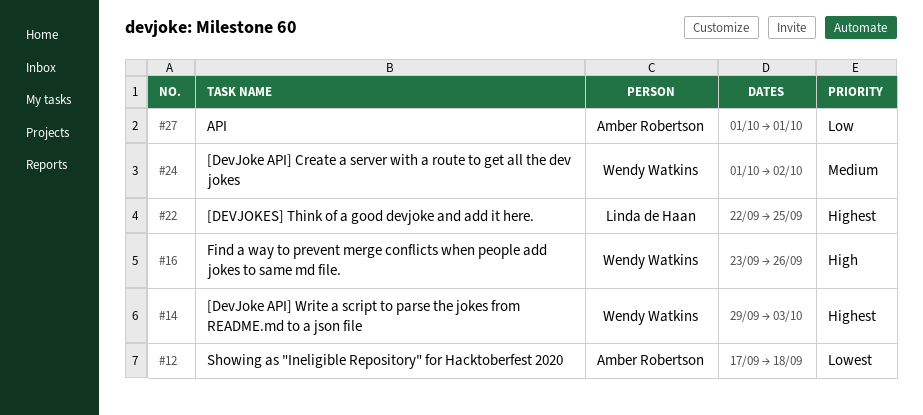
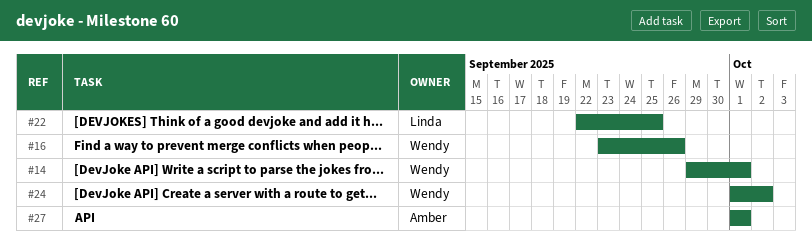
#12: present -> none
#14, due: Oct 3 -> Oct 1

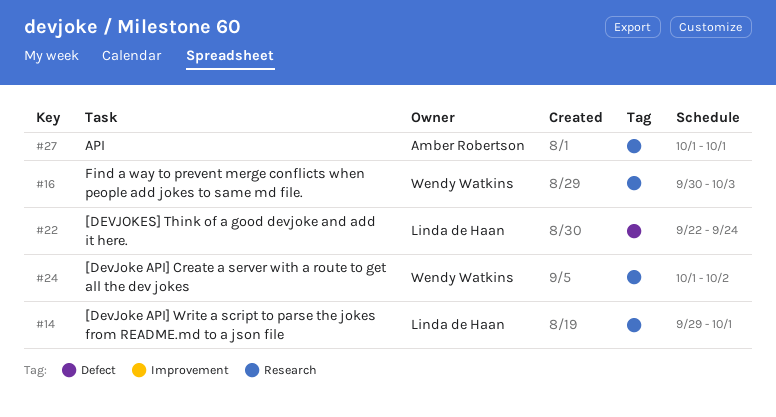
#14, owner: Wendy Watkins -> Linda de Haan
#16, start: Sep 23 -> Sep 30
#16, due: Sep 26 -> Oct 3
#22, due: Sep 25 -> Sep 24

